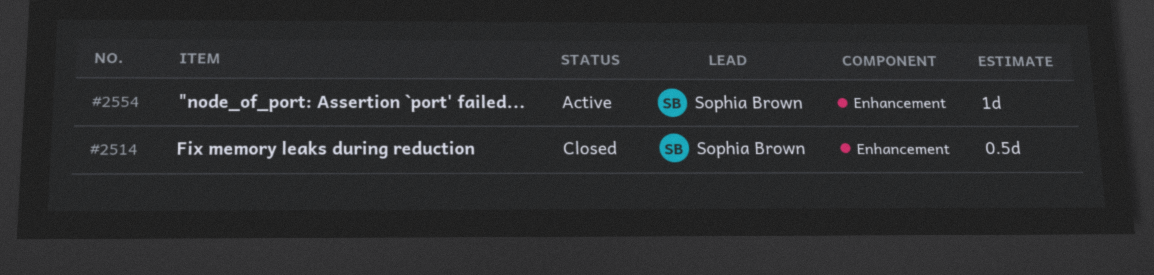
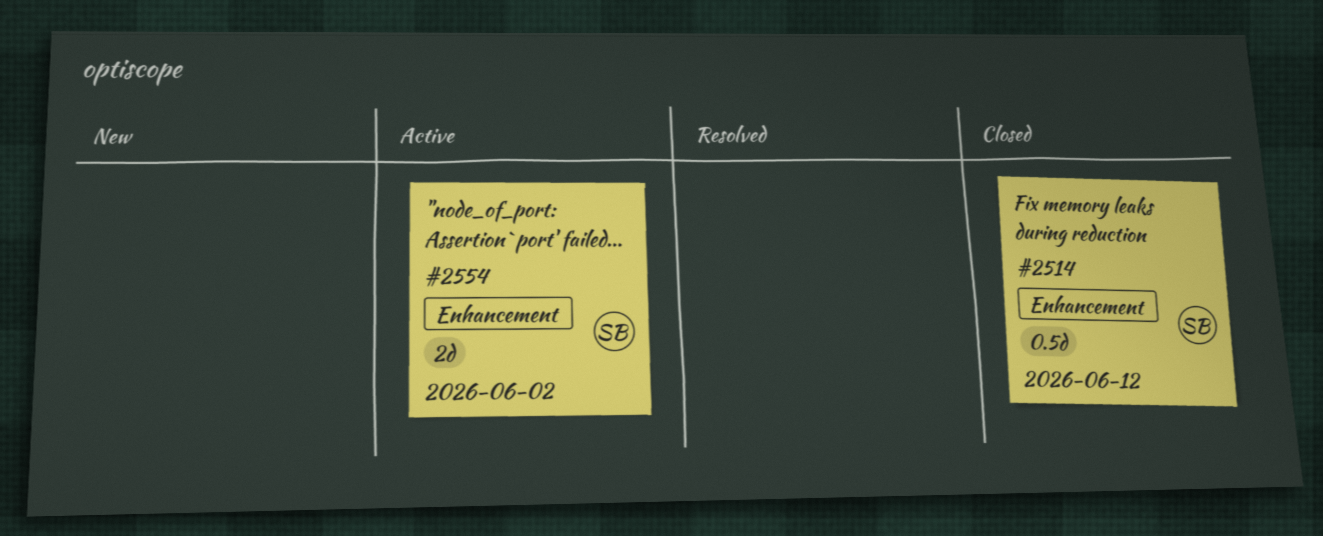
#2554, estimate: 1d -> 2d

